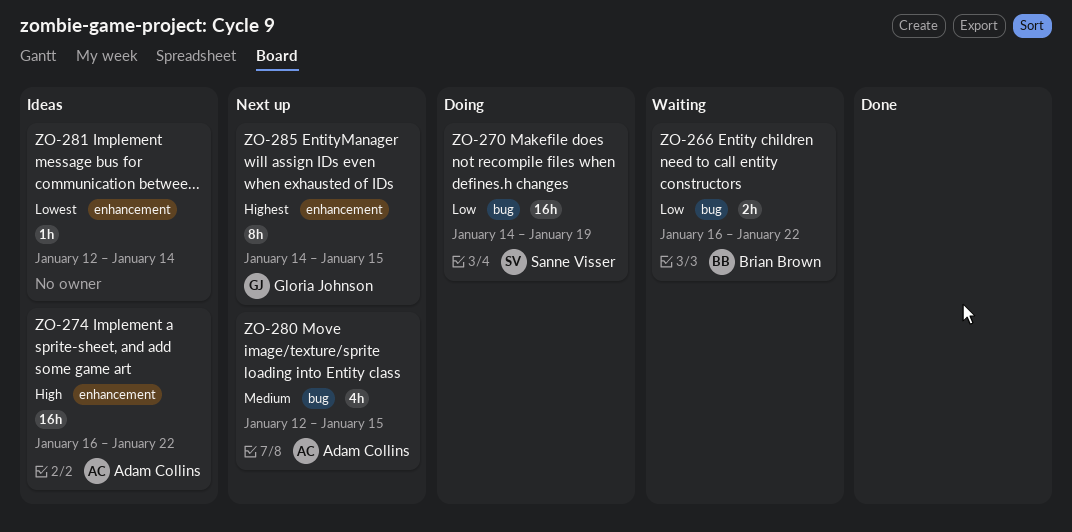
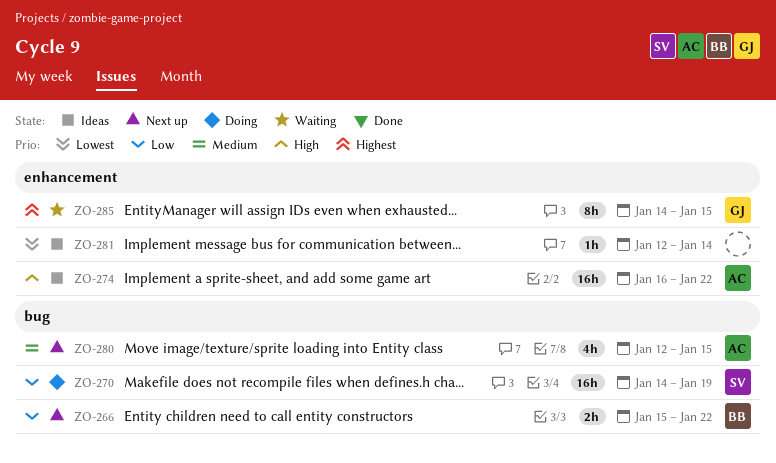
ZO-266, status: Waiting -> Next up
ZO-266, start: Jan 16 -> Jan 15
ZO-285, status: Next up -> Waiting

